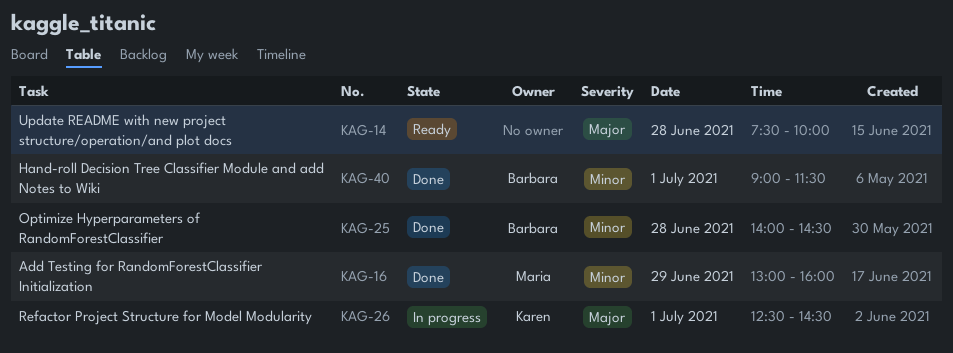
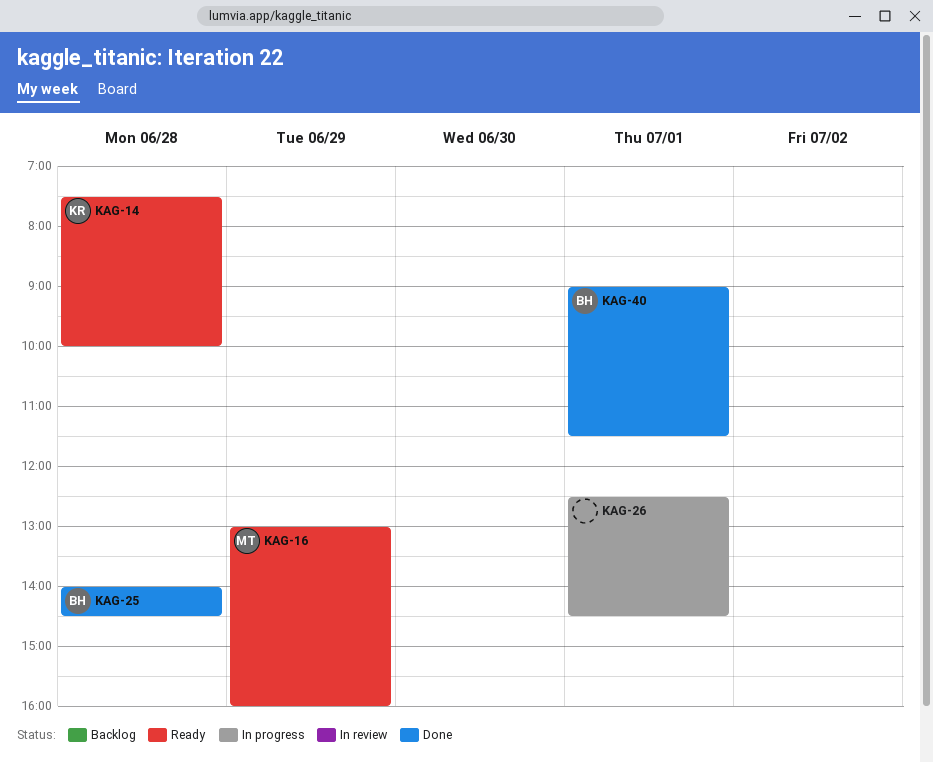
KAG-14, owner: none -> Karen
KAG-16, status: Done -> Ready
KAG-26, owner: Karen -> none

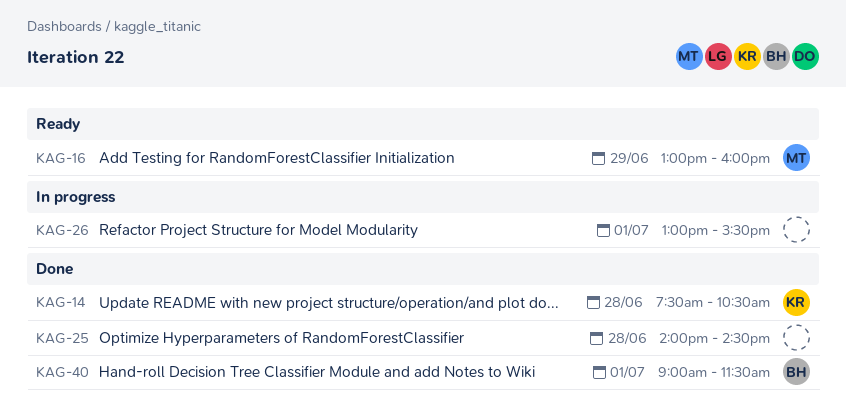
KAG-14, status: Ready -> Done
KAG-14, ends: 10:00 -> 10:30
KAG-25, owner: BH -> none
KAG-26, begins: 12:30 -> 13:00
KAG-26, ends: 14:30 -> 15:30

